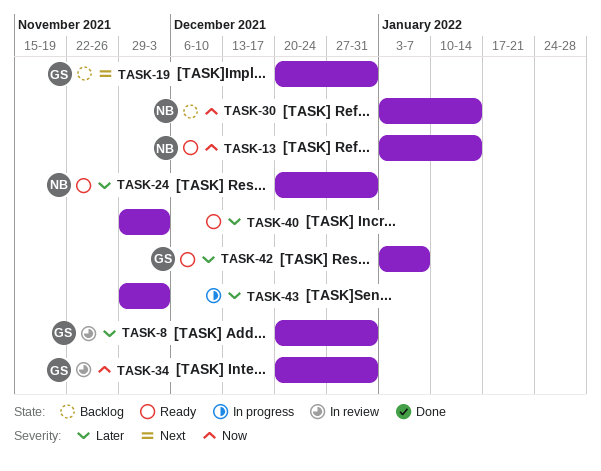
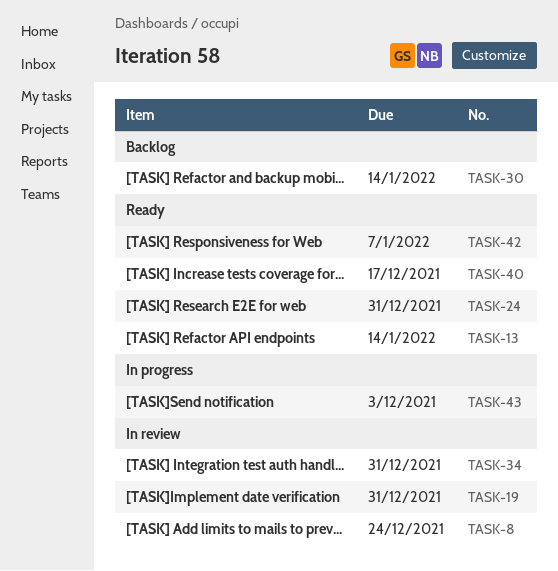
TASK-8, due: Dec 31 -> Dec 24
TASK-19, status: Backlog -> In review
TASK-40, due: Dec 3 -> Dec 17

